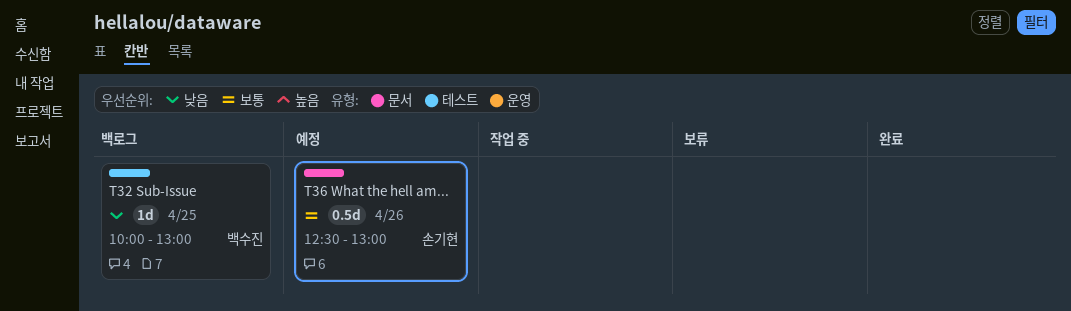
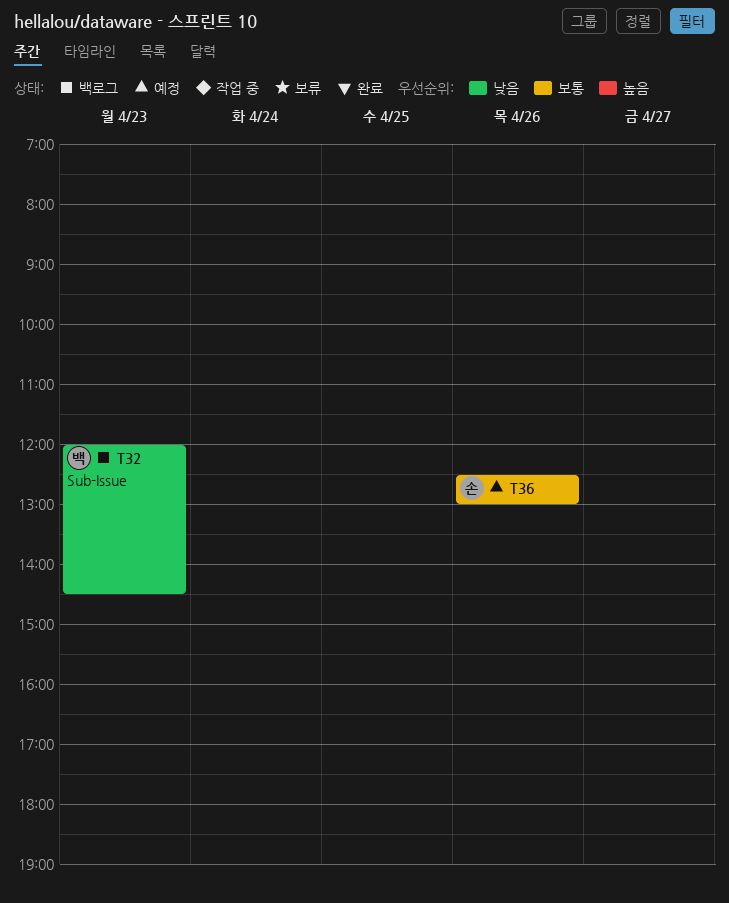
T32, day: Apr 25 -> Apr 23
T32, begins: 10:00 -> 12:00
T32, ends: 13:00 -> 14:30

